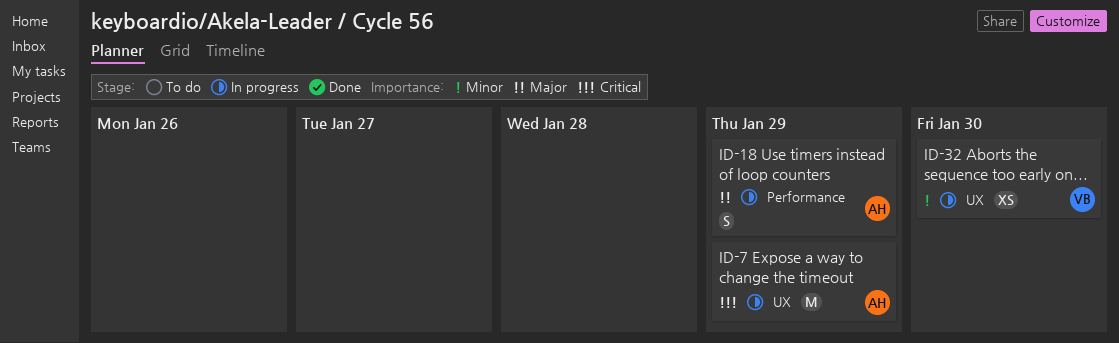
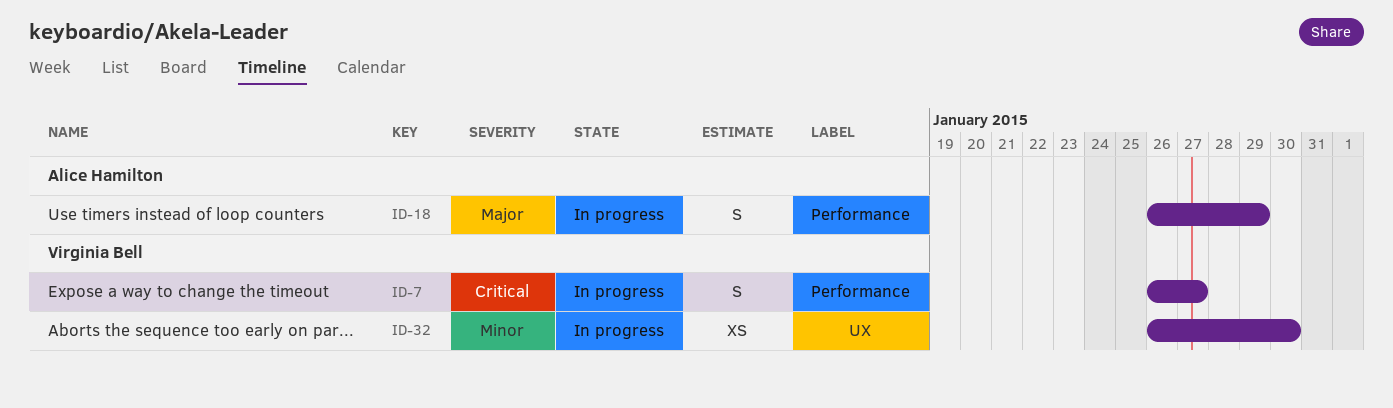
ID-7, owner: Alice Hamilton -> Virginia Bell
ID-7, label: UX -> Performance
ID-7, estimate: M -> S
ID-7, due: Jan 29 -> Jan 27

